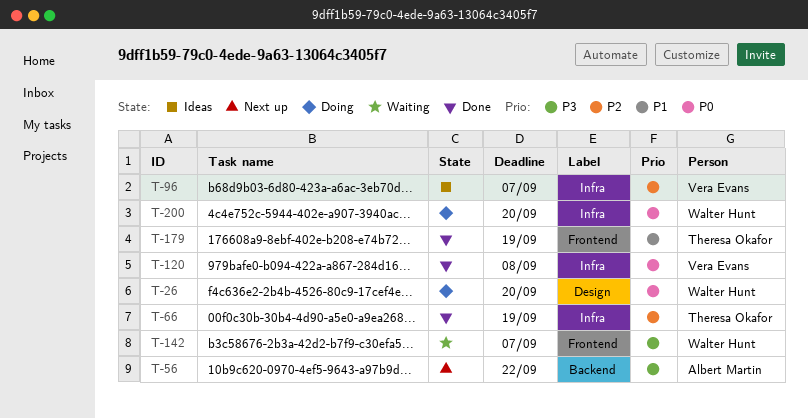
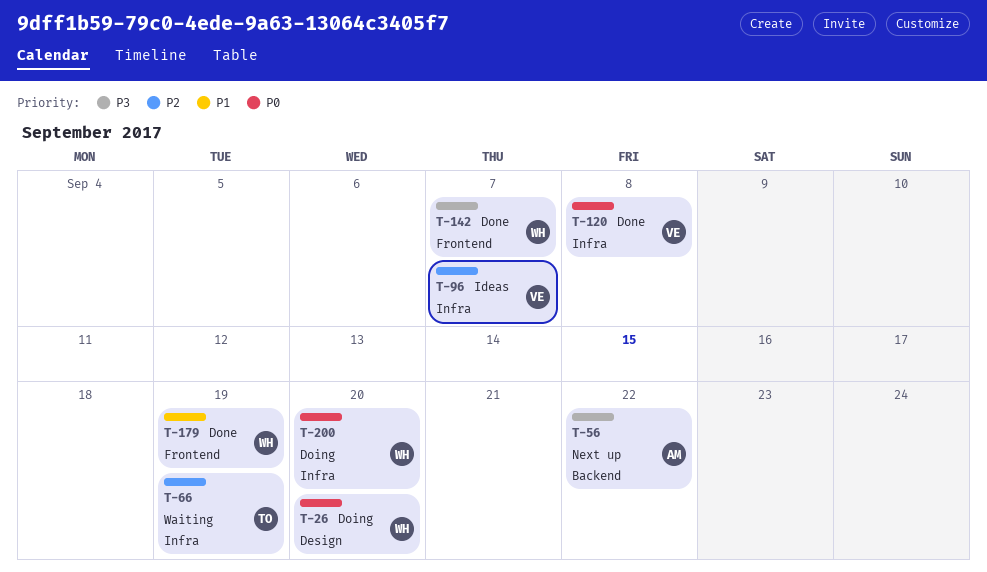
T-66, status: Done -> Waiting
T-142, status: Waiting -> Done
T-179, owner: Theresa Okafor -> Walter Hunt

